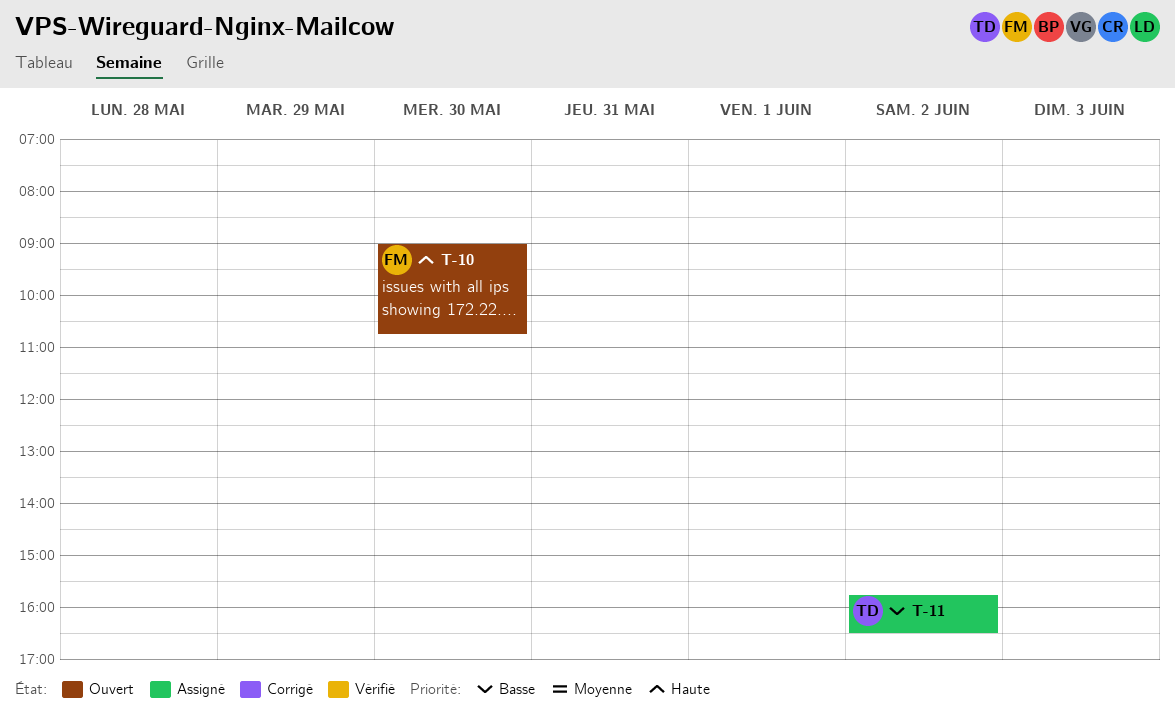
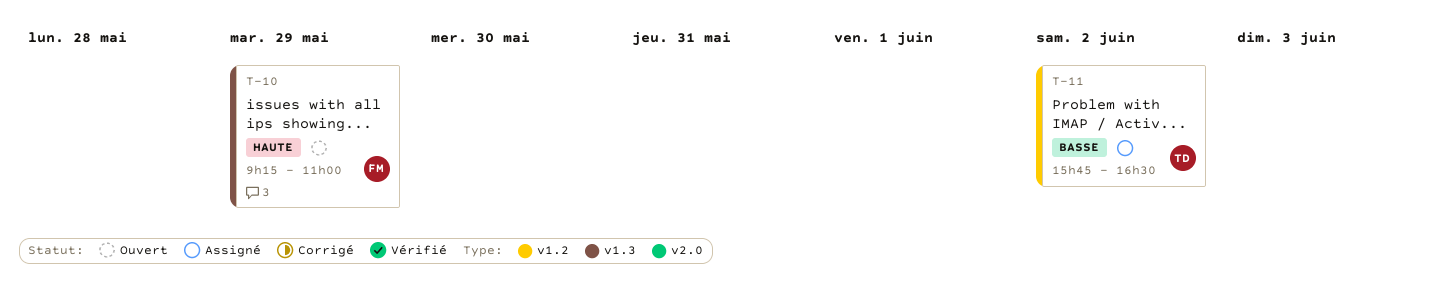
T-10, day: May 30 -> May 29
T-10, begins: 09:00 -> 09:15
T-10, ends: 10:45 -> 11:00

